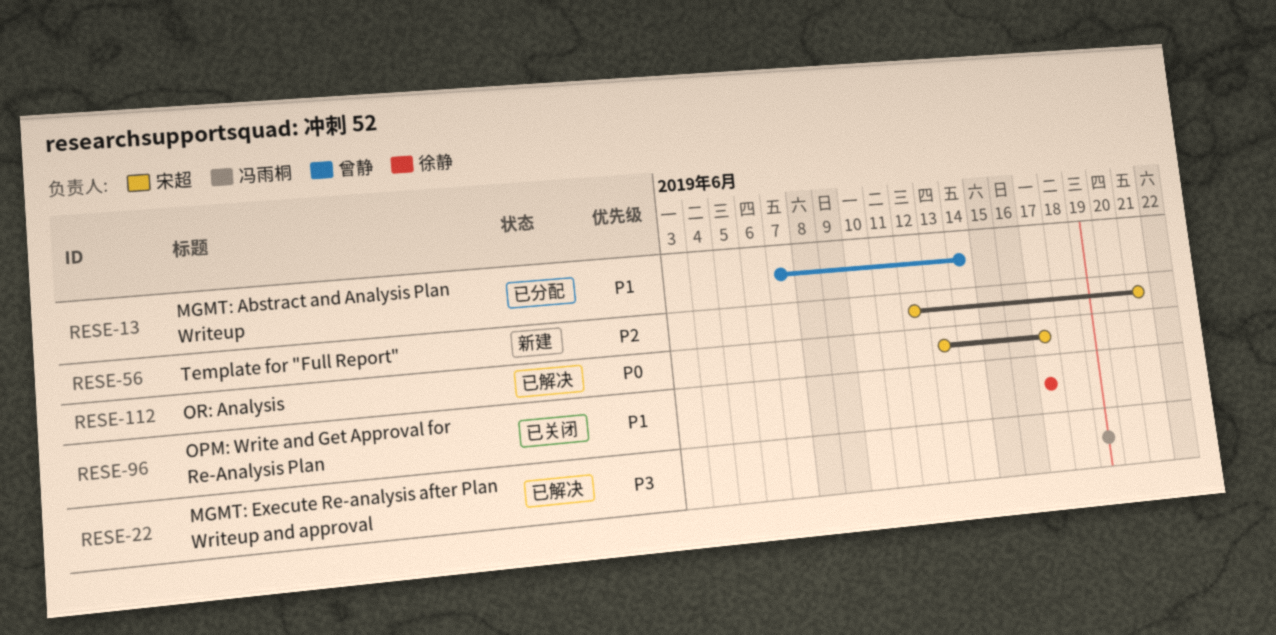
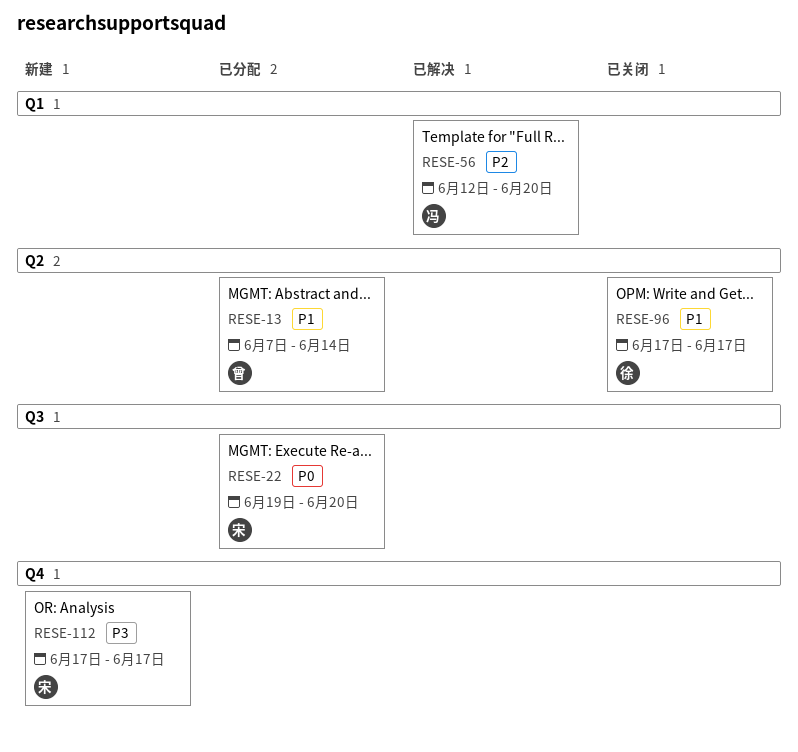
RESE-22, status: 已解决 -> 已分配
RESE-22, owner: 冯雨桐 -> 宋超
RESE-22, priority: P3 -> P0
RESE-22, due: Jun 19 -> Jun 20
RESE-56, status: 新建 -> 已解决
RESE-56, owner: 宋超 -> 冯雨桐
RESE-56, due: Jun 21 -> Jun 20
RESE-112, status: 已解决 -> 新建
RESE-112, priority: P0 -> P3
RESE-112, start: Jun 13 -> Jun 17

